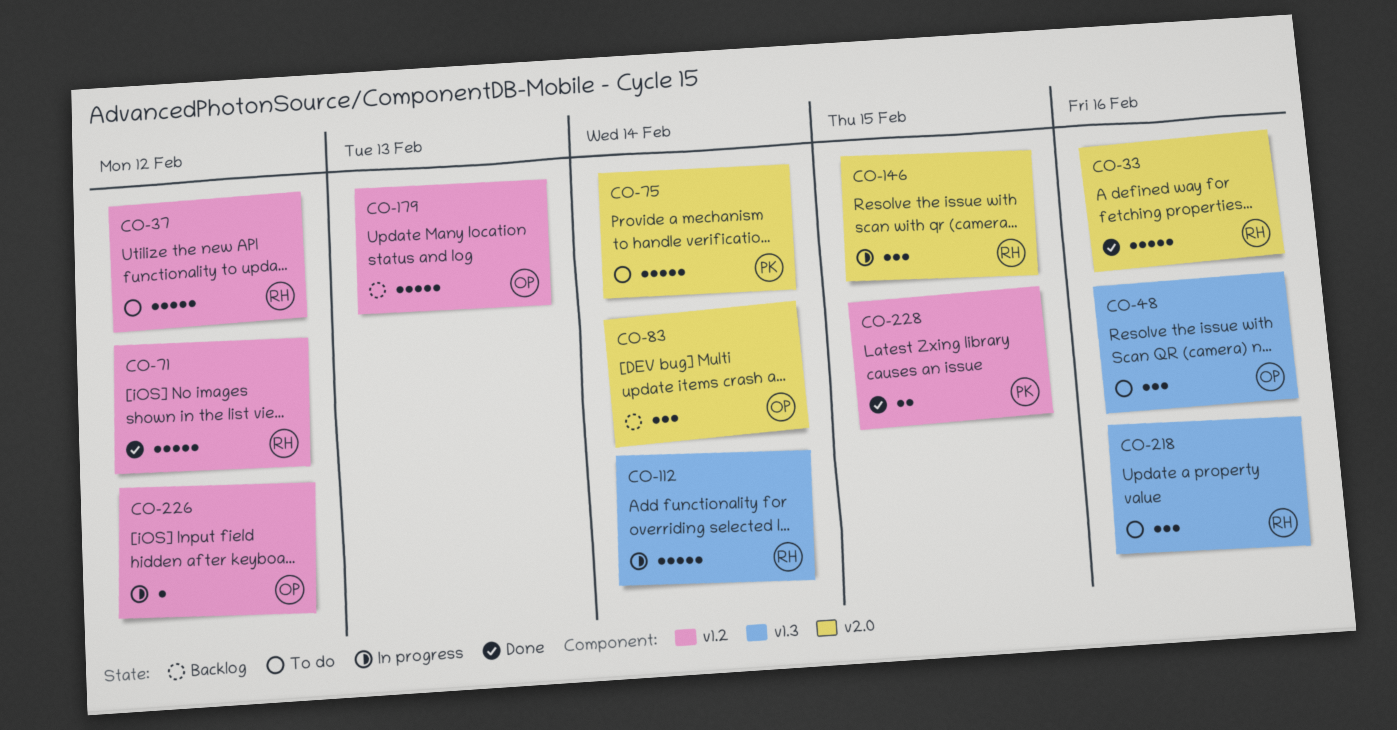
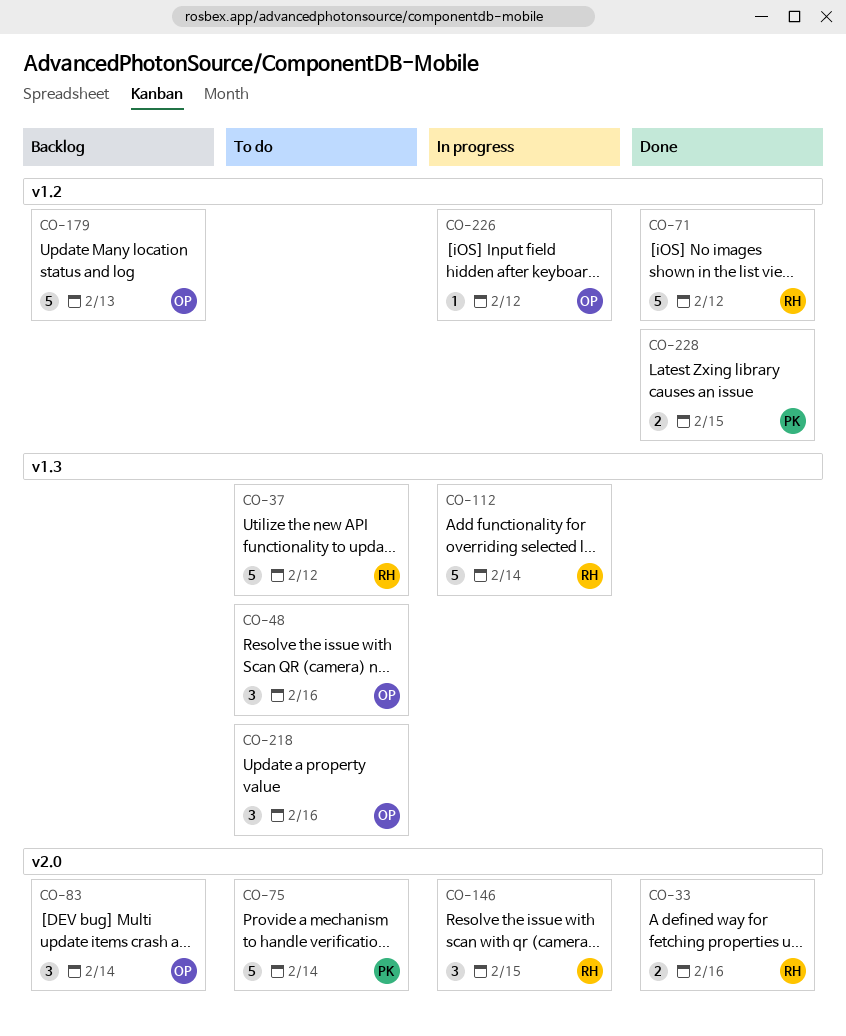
CO-33, estimate: 5 -> 2
CO-37, label: v1.2 -> v1.3
CO-218, owner: RH -> OP

